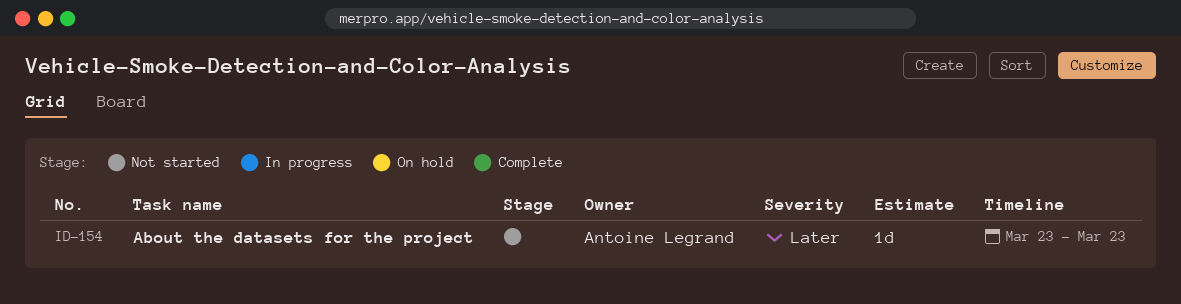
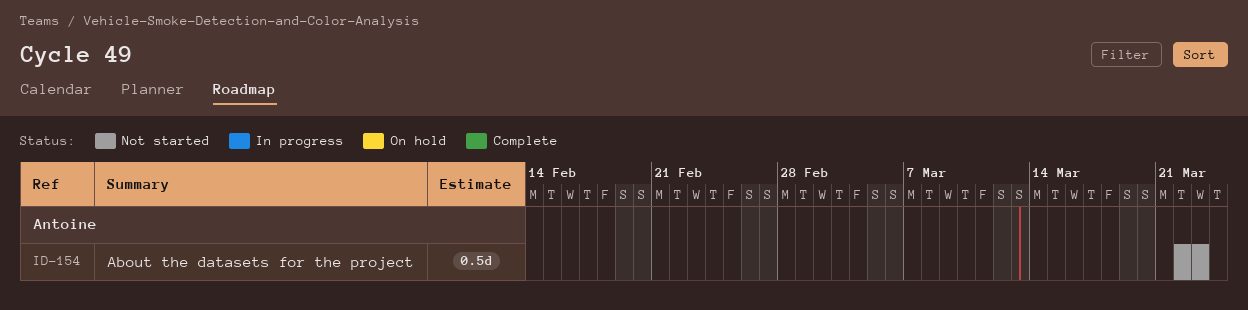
ID-154, estimate: 1d -> 0.5d
ID-154, start: Mar 23 -> Mar 22

